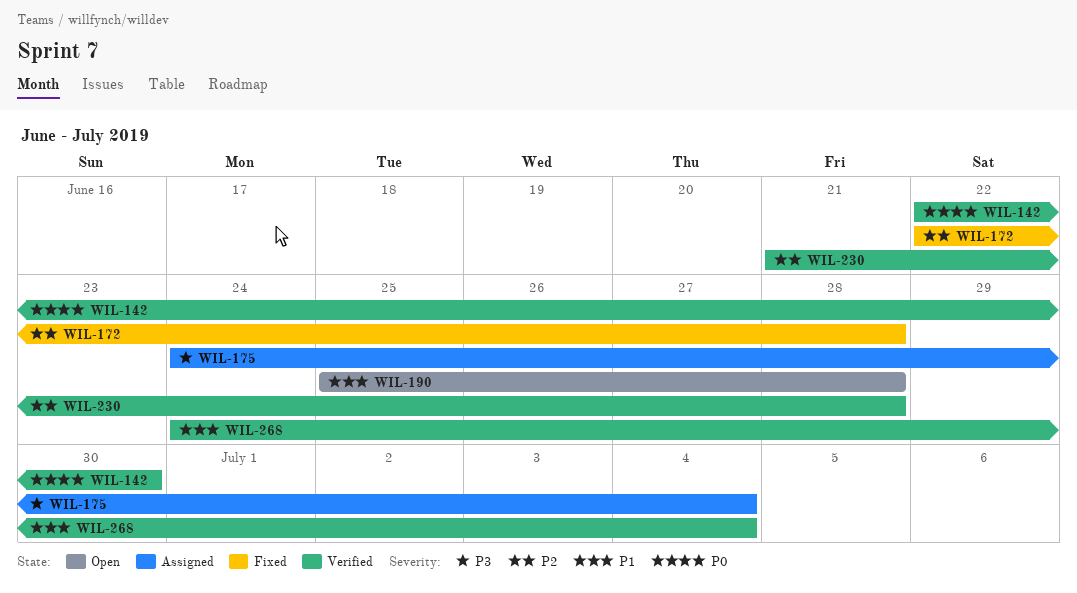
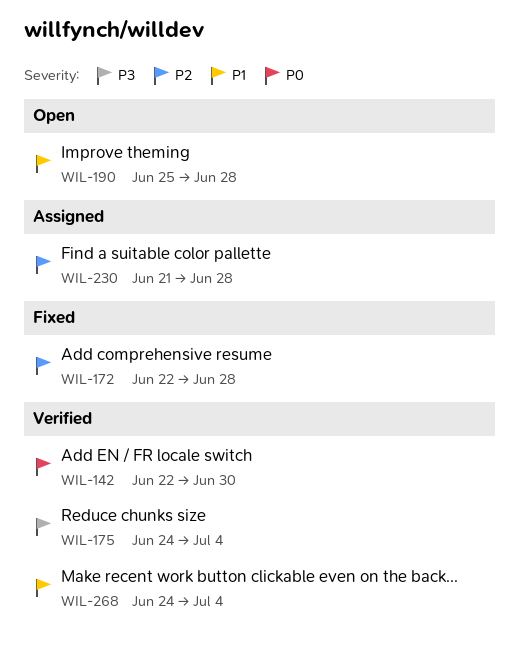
WIL-175, status: Assigned -> Verified
WIL-230, status: Verified -> Assigned

